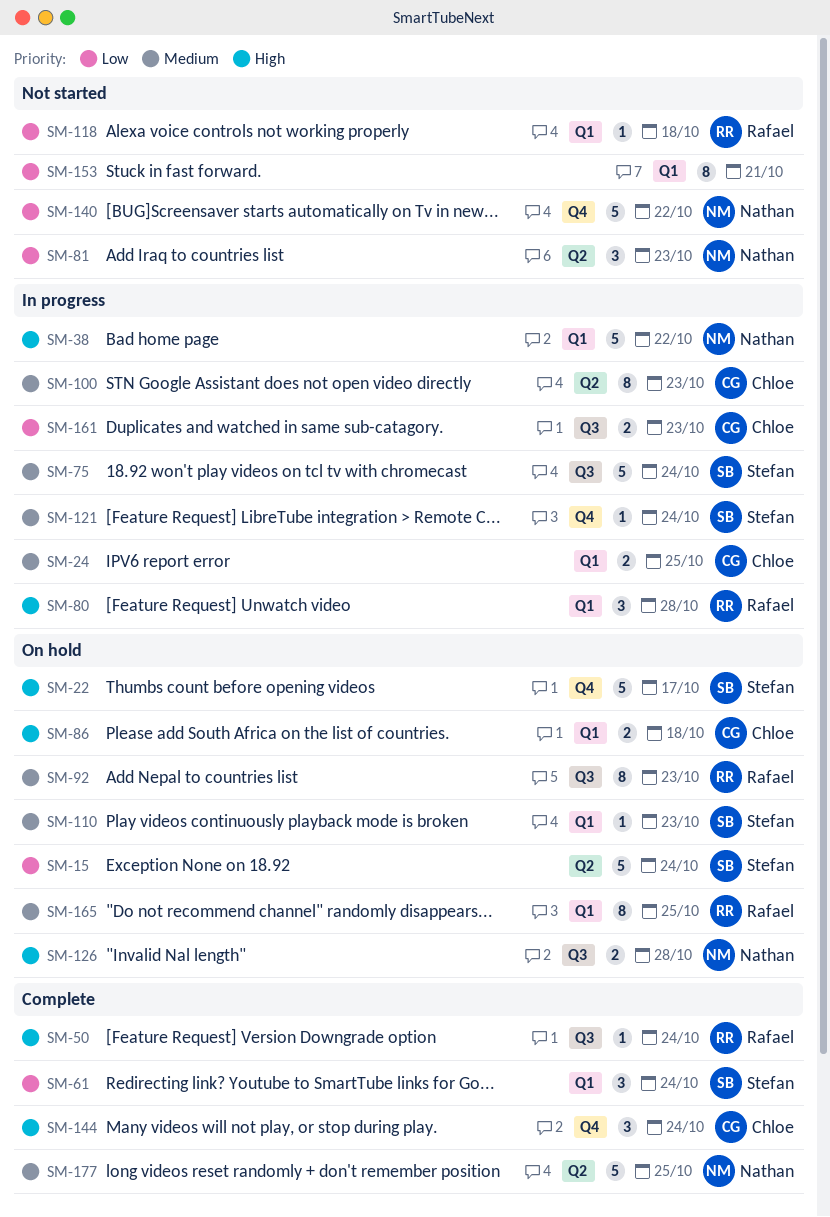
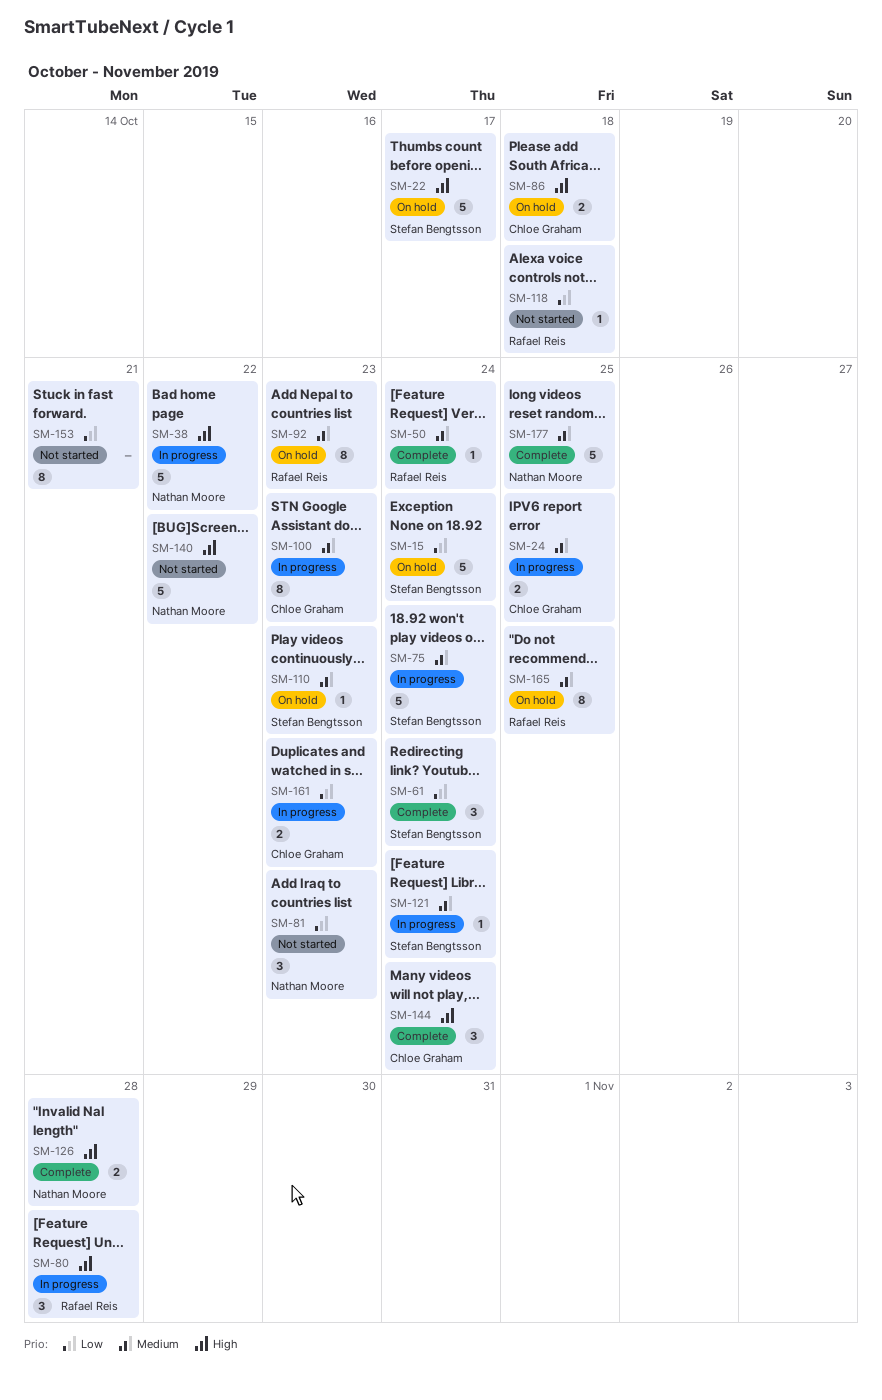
SM-50, priority: High -> Medium
SM-126, status: On hold -> Complete
SM-140, priority: Low -> High

